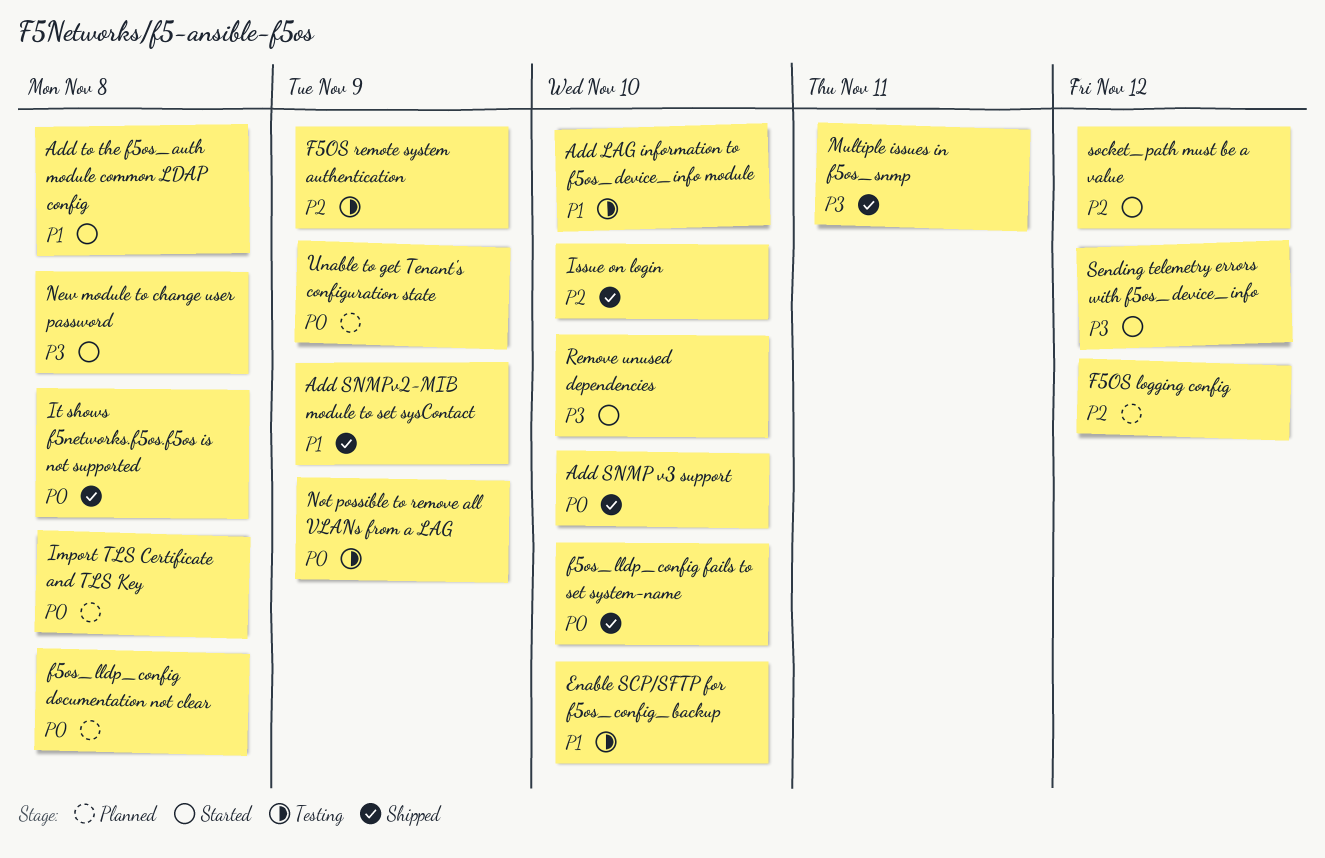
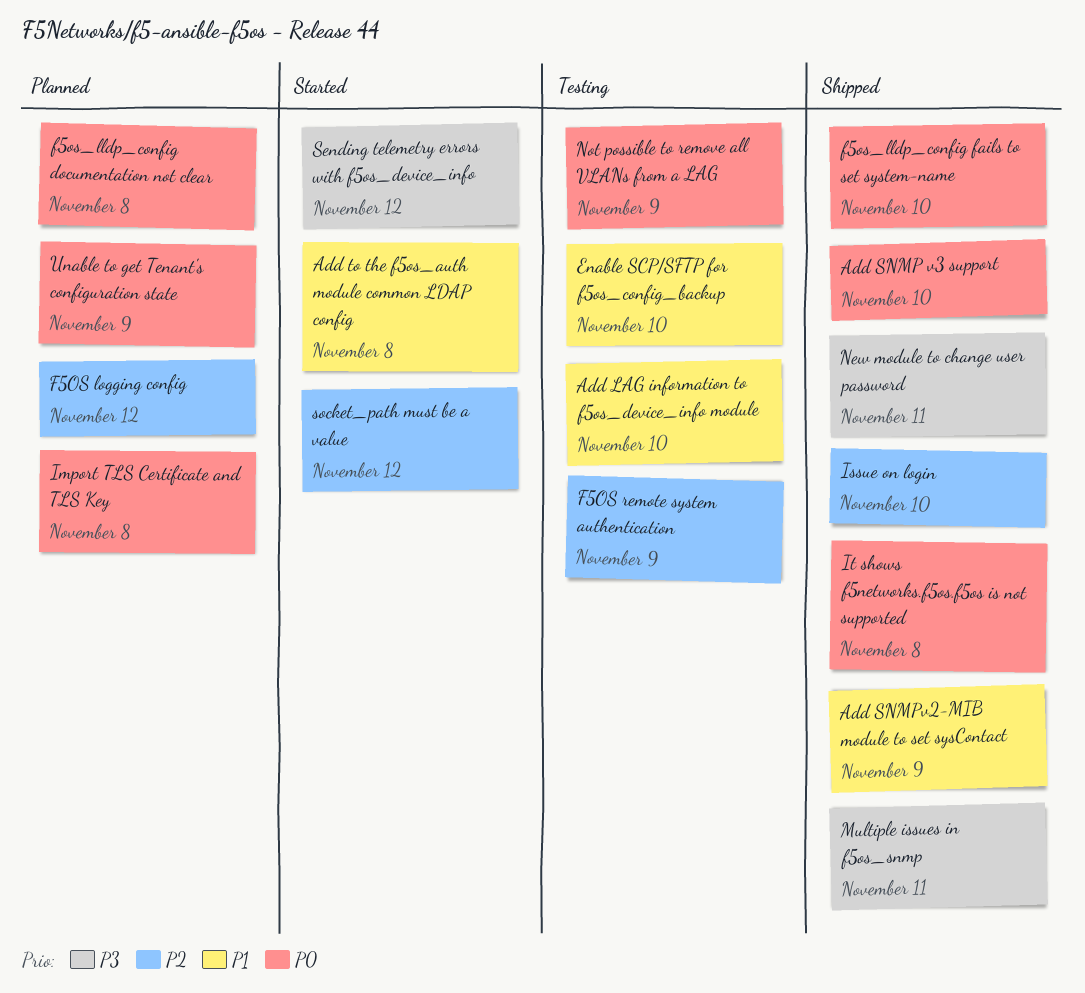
New module to change user password, status: Started -> Shipped
New module to change user password, due: Nov 8 -> Nov 11
Remove unused dependencies: present -> none

